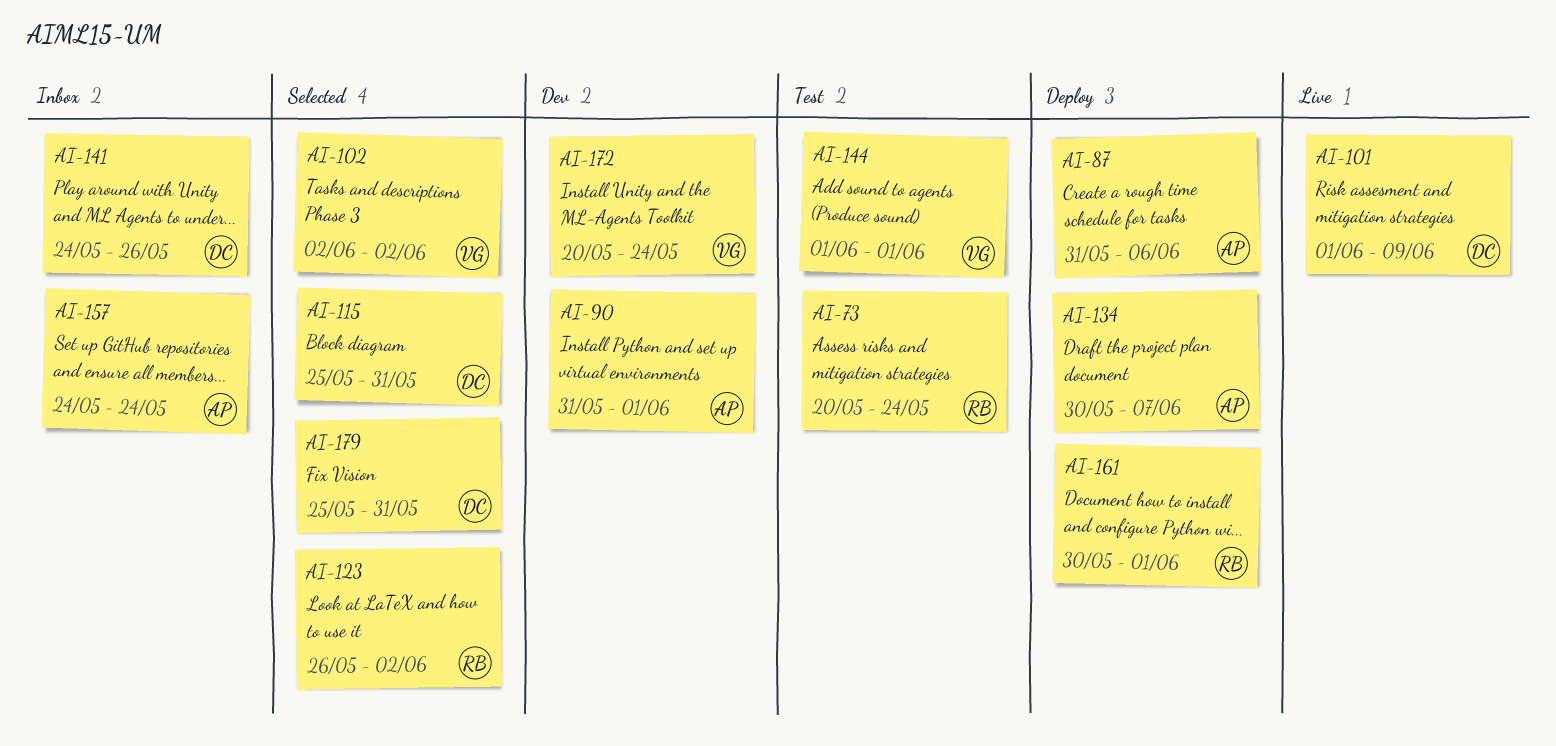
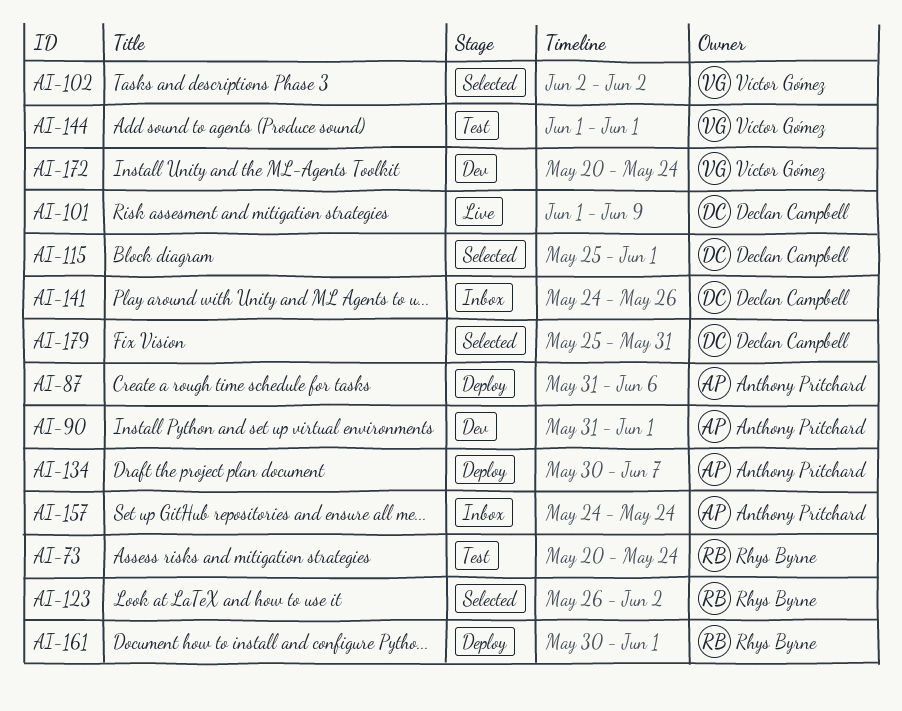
AI-115, due: May 31 -> Jun 1

